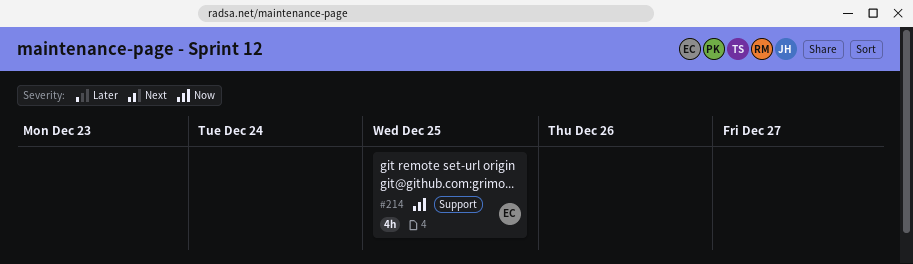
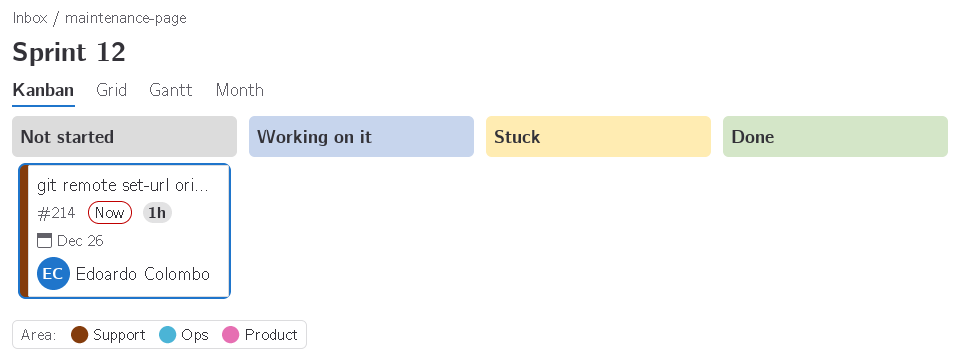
#214, estimate: 4h -> 1h
#214, due: Dec 25 -> Dec 26

